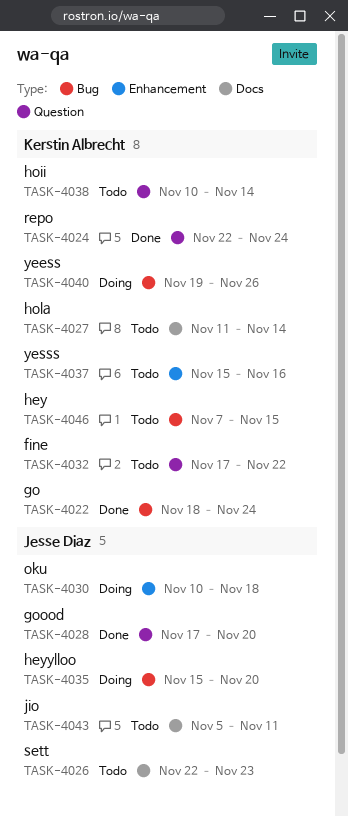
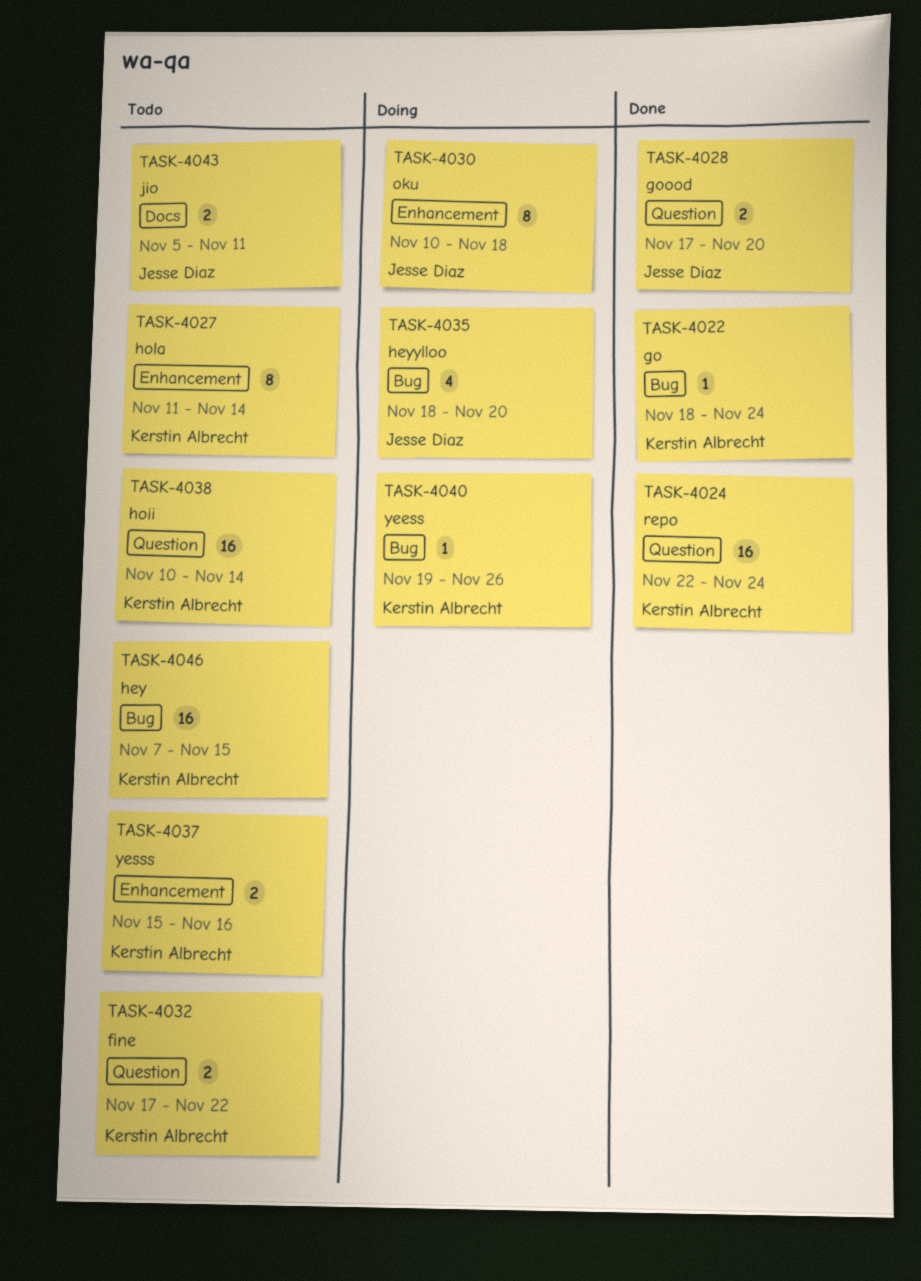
TASK-4026: present -> none
TASK-4027, label: Docs -> Enhancement
TASK-4035, start: Nov 15 -> Nov 18

